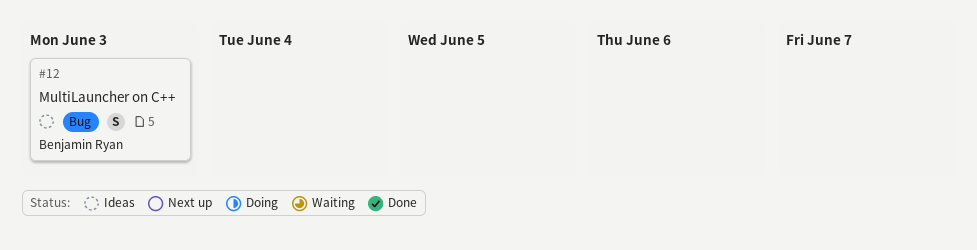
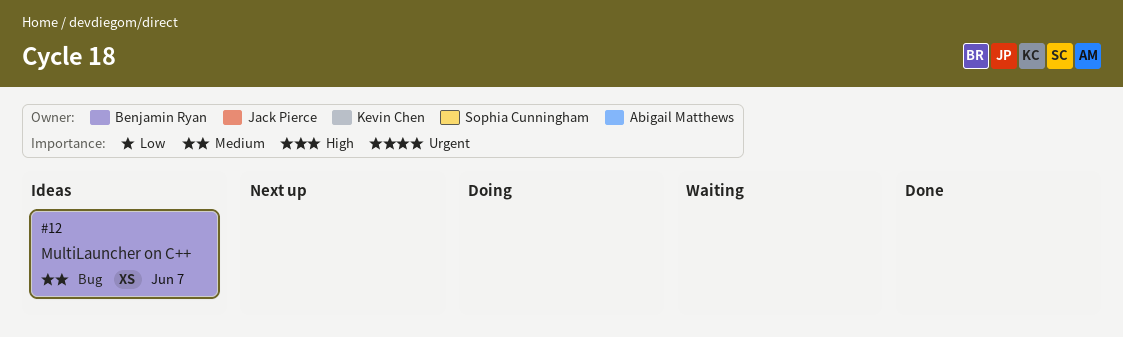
#12, estimate: S -> XS
#12, due: Jun 3 -> Jun 7

